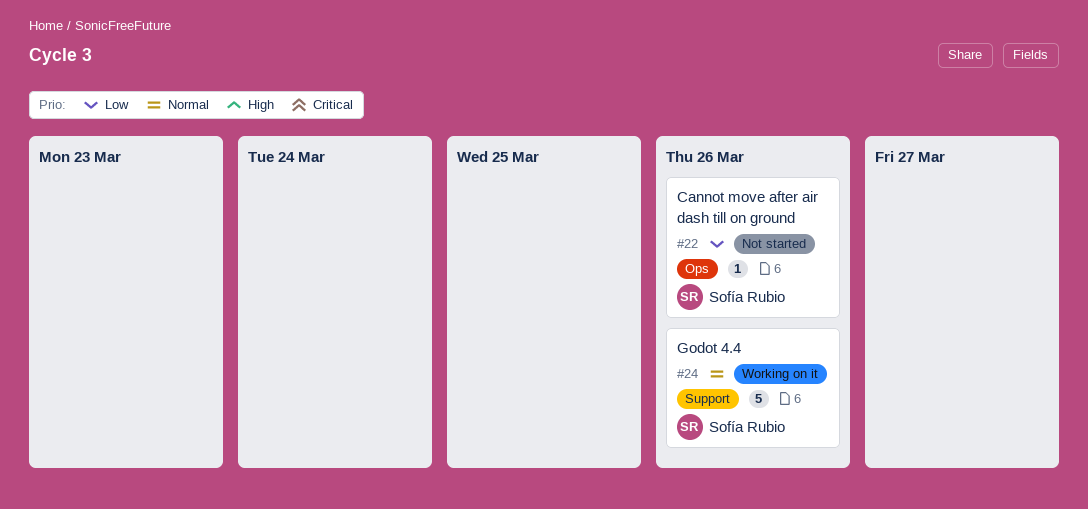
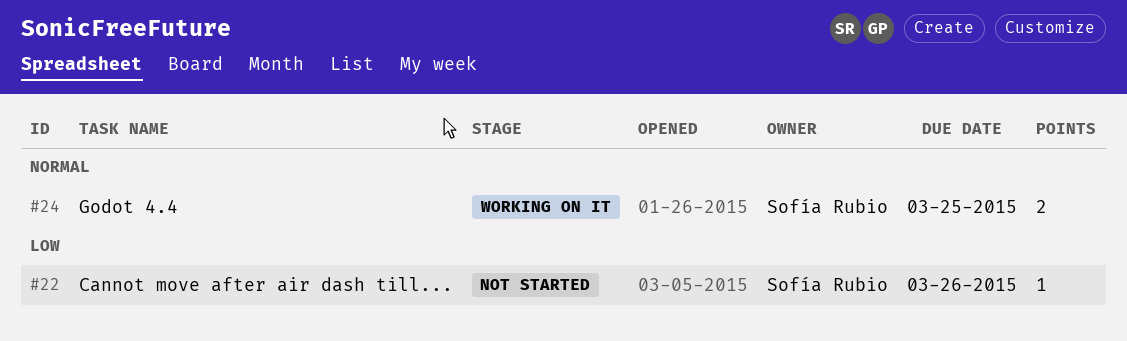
#24, estimate: 5 -> 2
#24, due: Mar 26 -> Mar 25

